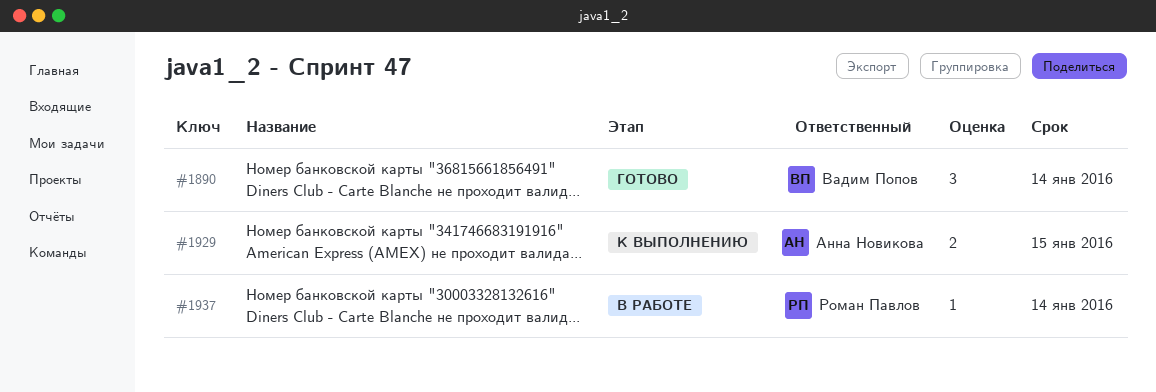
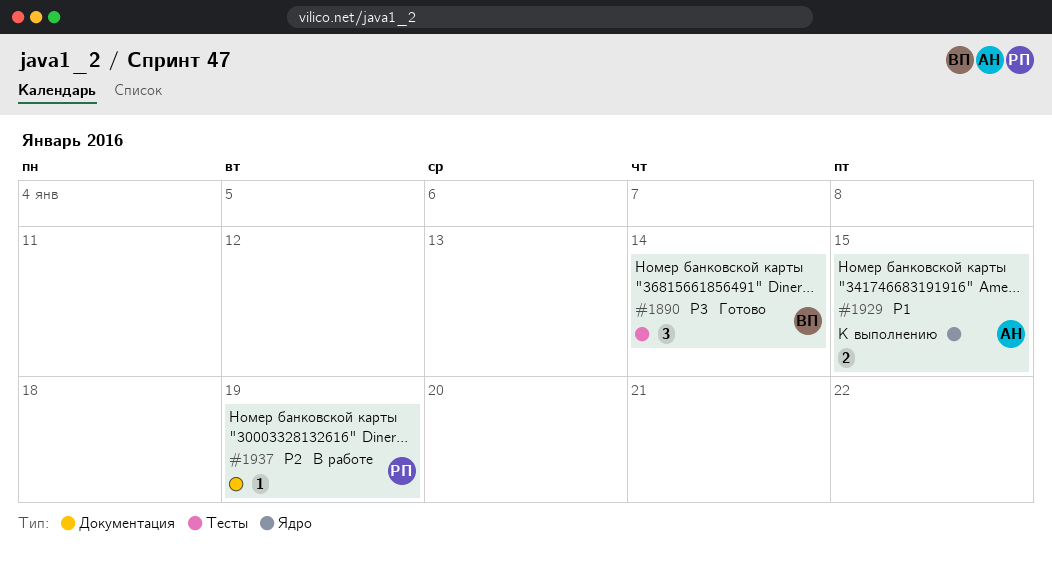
#1937, due: Jan 14 -> Jan 19

